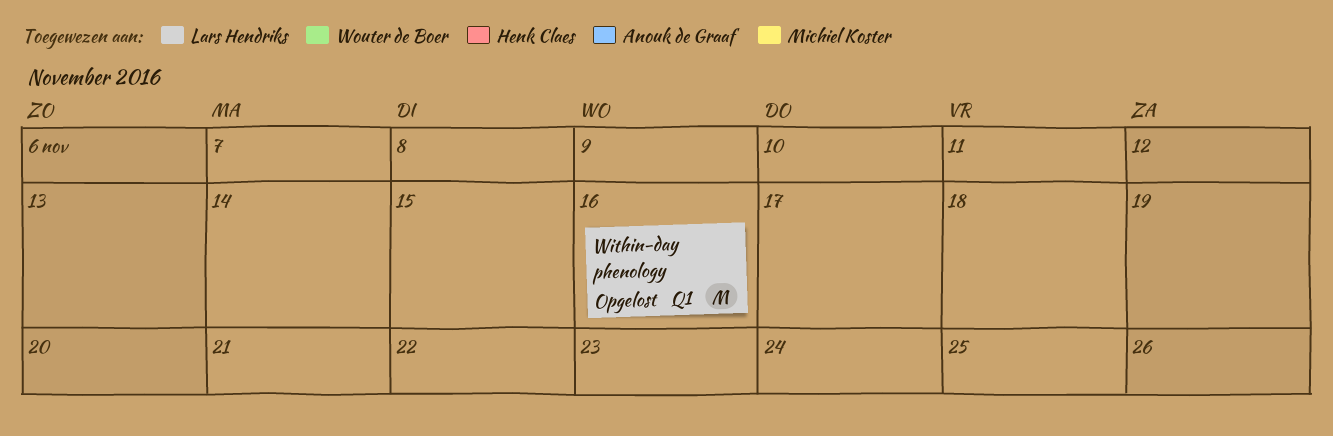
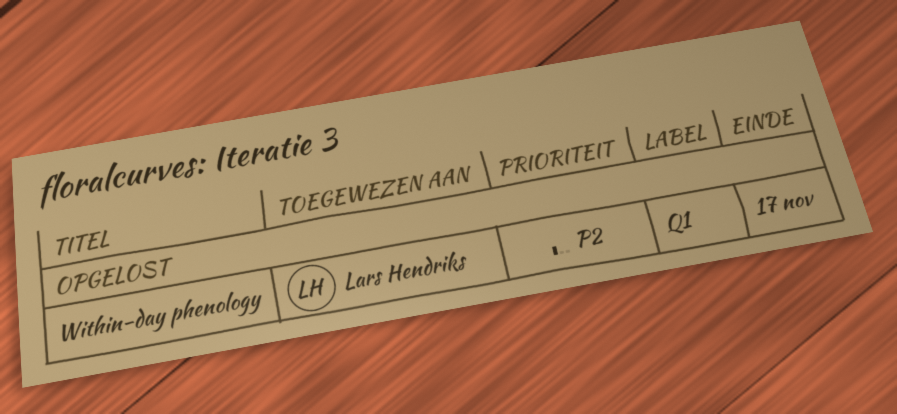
Within-day phenology, due: Nov 16 -> Nov 17

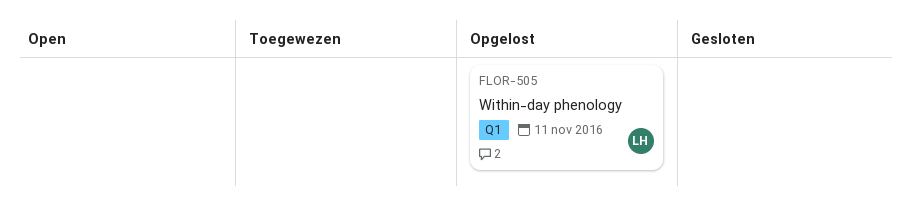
Within-day phenology, due: Nov 17 -> Nov 11

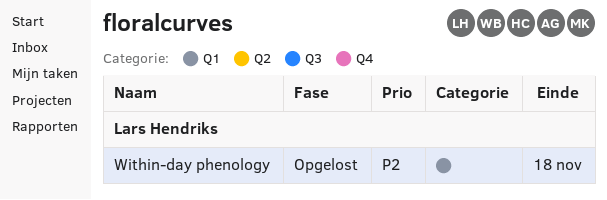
Within-day phenology, due: Nov 11 -> Nov 18

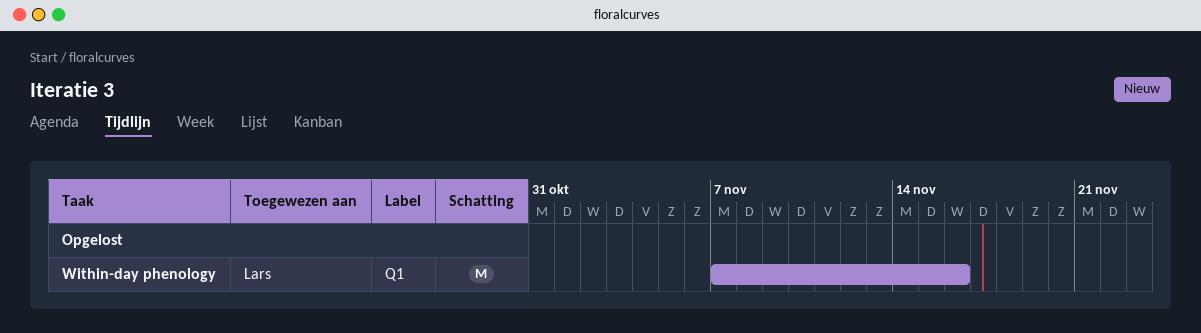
Within-day phenology, due: Nov 18 -> Nov 16

